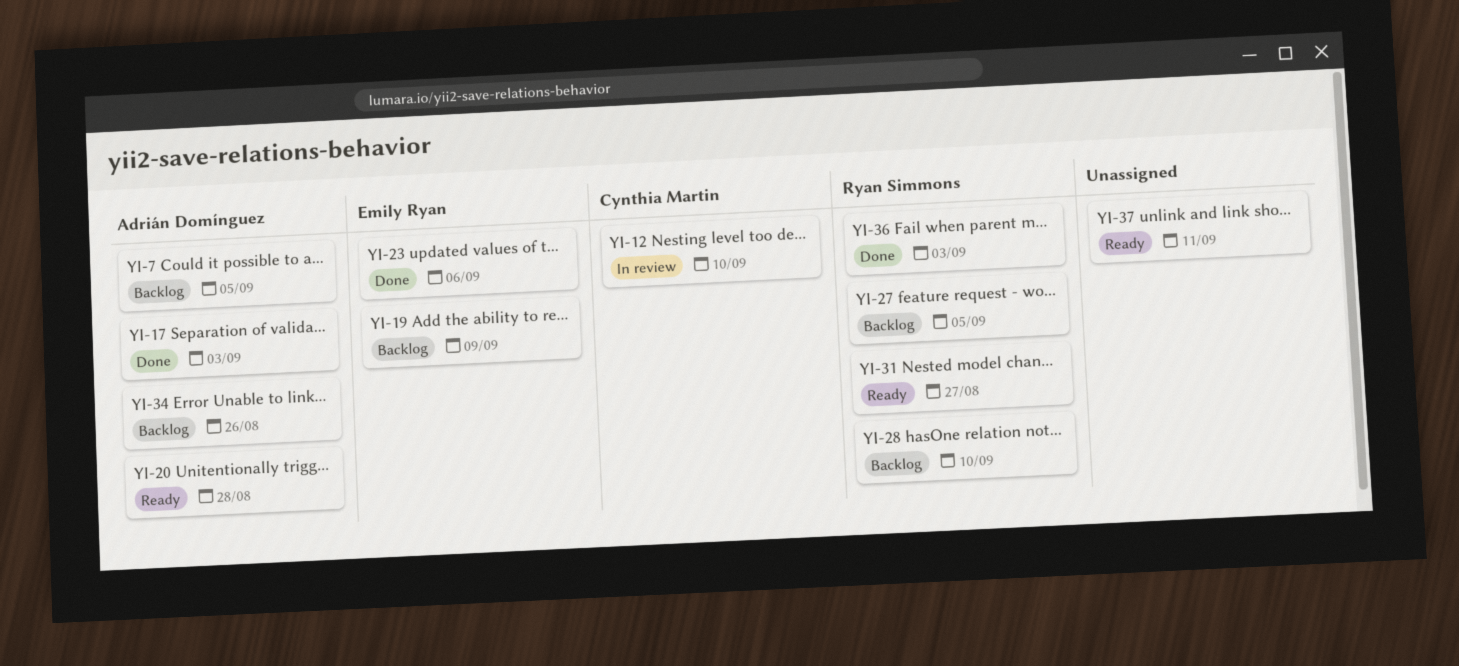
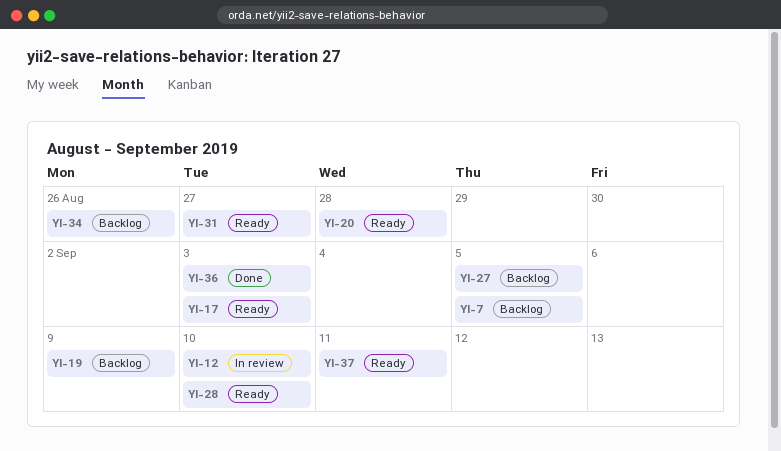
YI-17, status: Done -> Ready
YI-23: present -> none
YI-28, status: Backlog -> Ready

